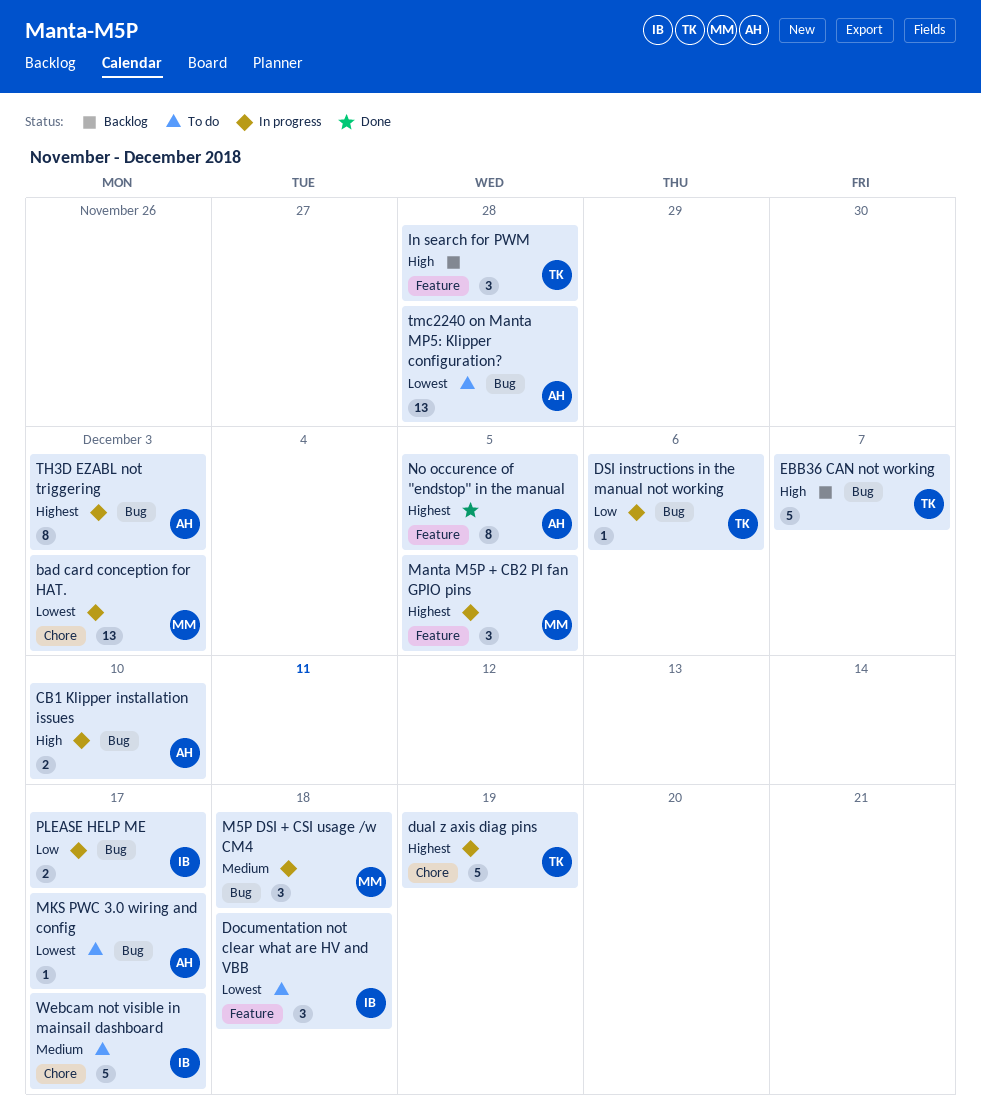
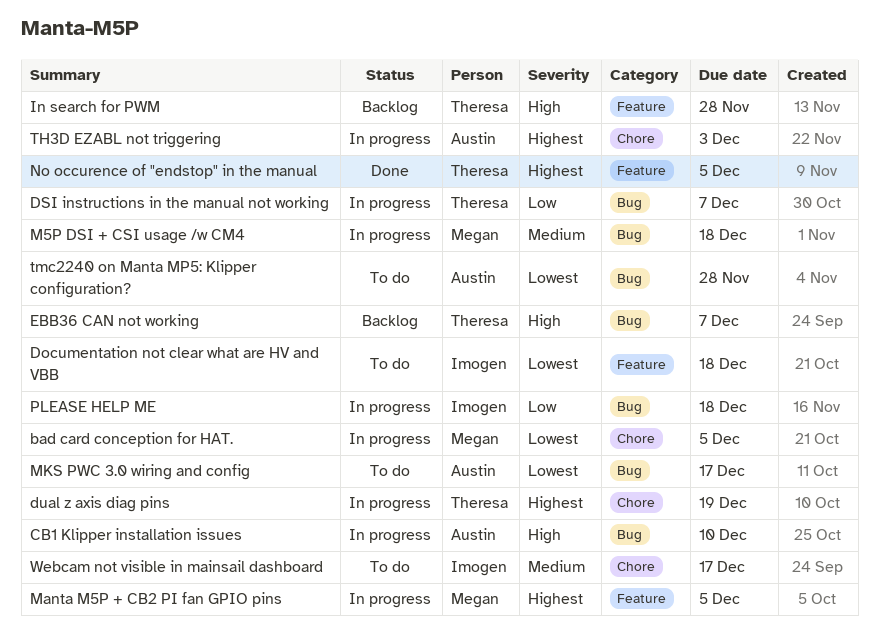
bad card conception for HAT., due: Dec 3 -> Dec 5
DSI instructions in the manual not working, due: Dec 6 -> Dec 7
No occurence of "endstop" in the manual, owner: Austin -> Theresa
PLEASE HELP ME, due: Dec 17 -> Dec 18
TH3D EZABL not triggering, label: Bug -> Chore

